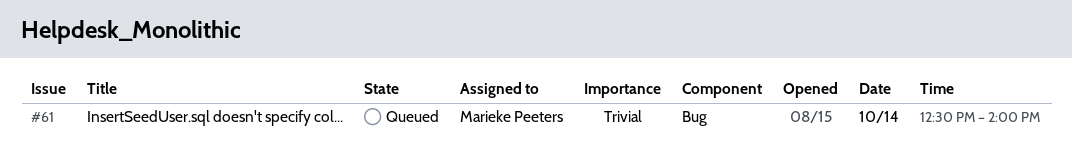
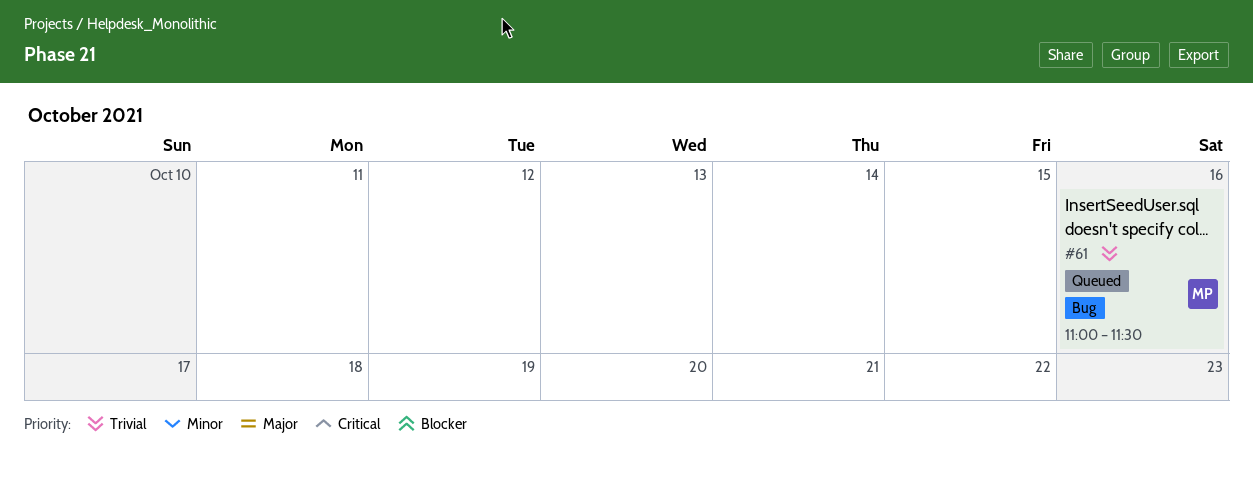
#61, day: Oct 14 -> Oct 16
#61, begins: 12:30 -> 11:00
#61, ends: 14:00 -> 11:30

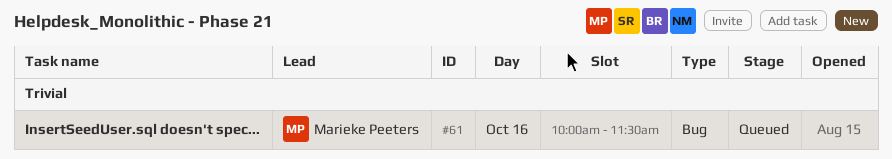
#61, begins: 11:00 -> 10:00

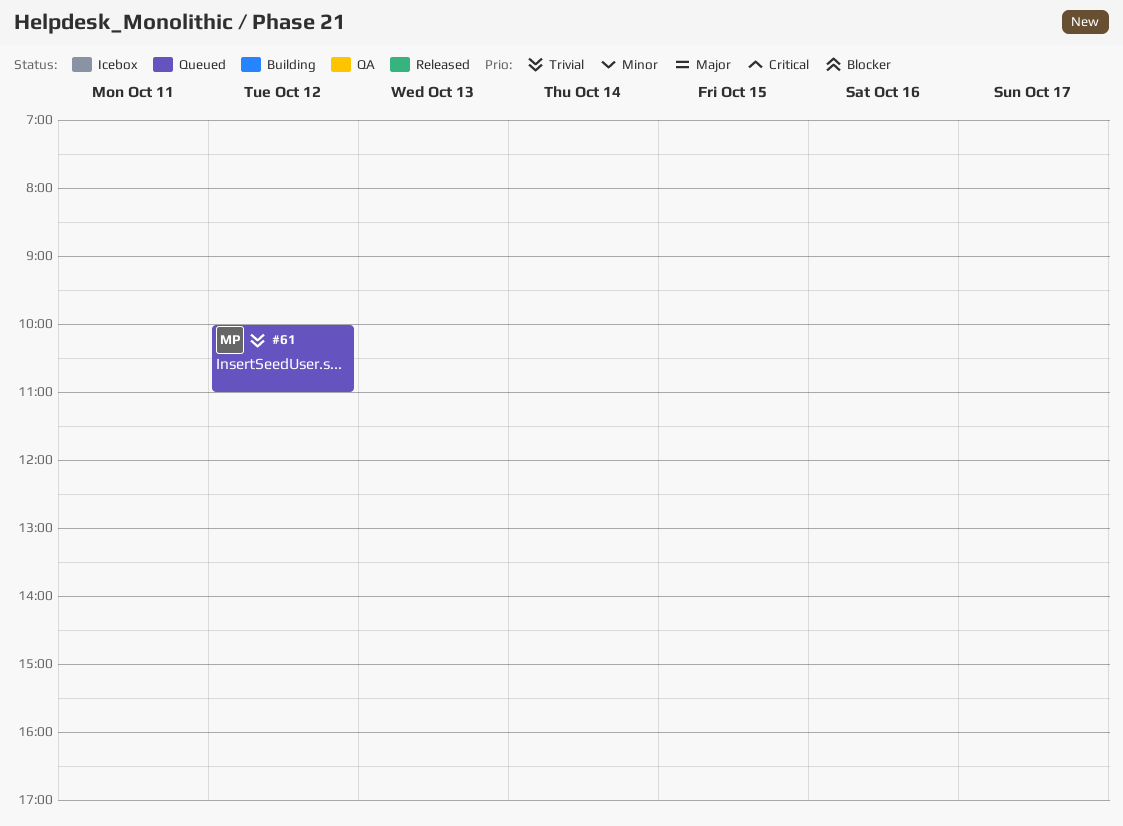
#61, day: Oct 16 -> Oct 12
#61, ends: 11:30 -> 11:00

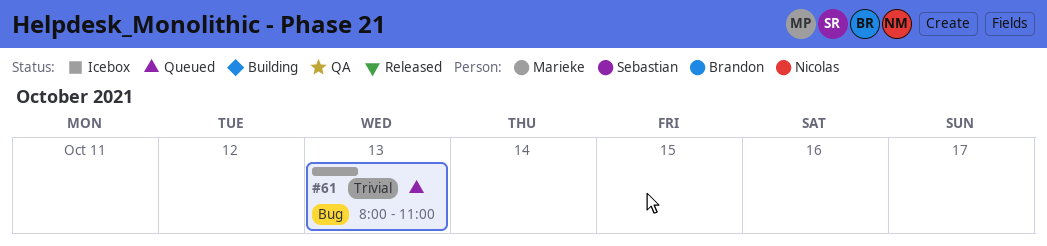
#61, day: Oct 12 -> Oct 13
#61, begins: 10:00 -> 08:00

